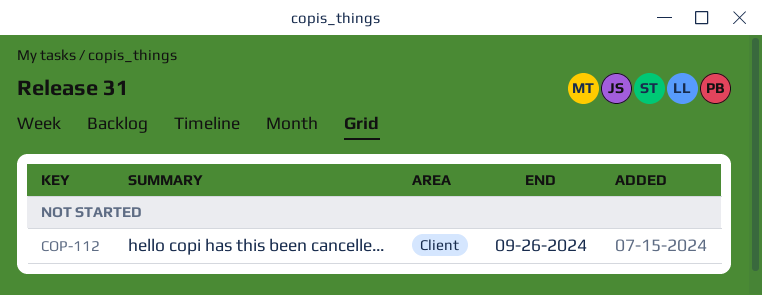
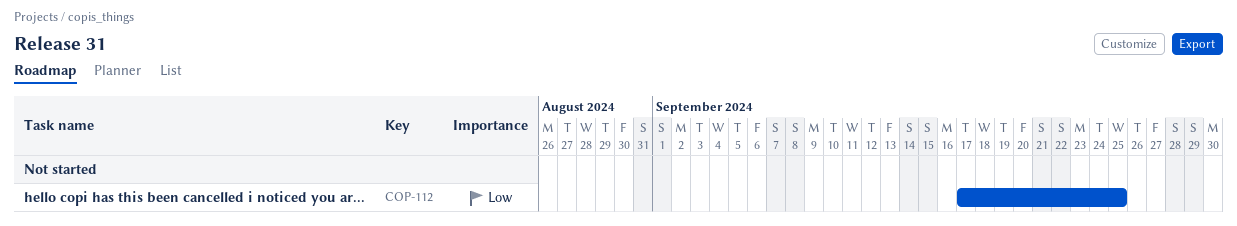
COP-112, due: Sep 26 -> Sep 25

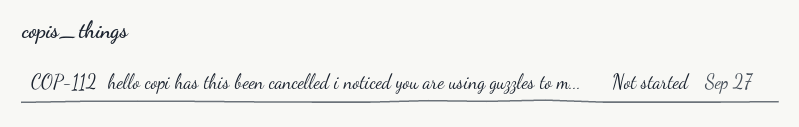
COP-112, due: Sep 25 -> Sep 27

